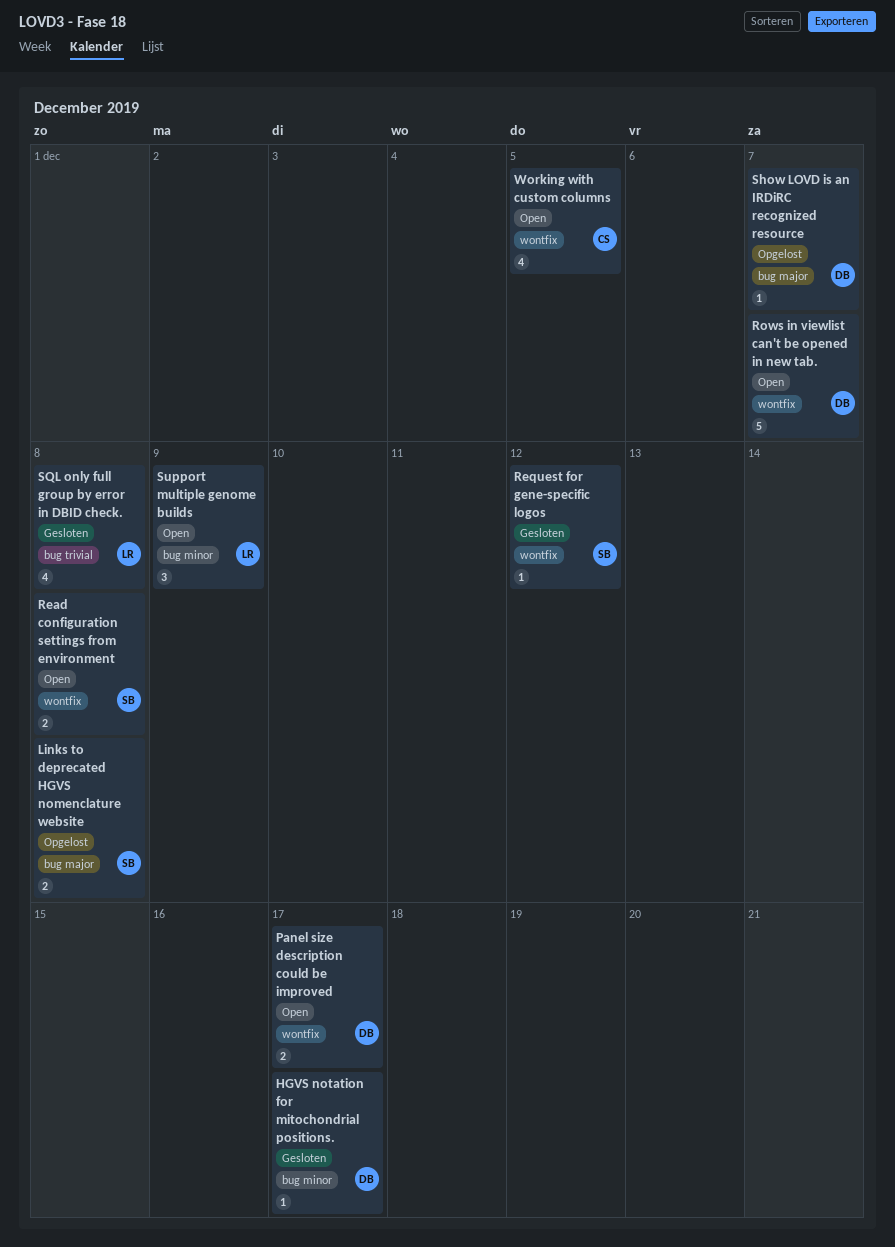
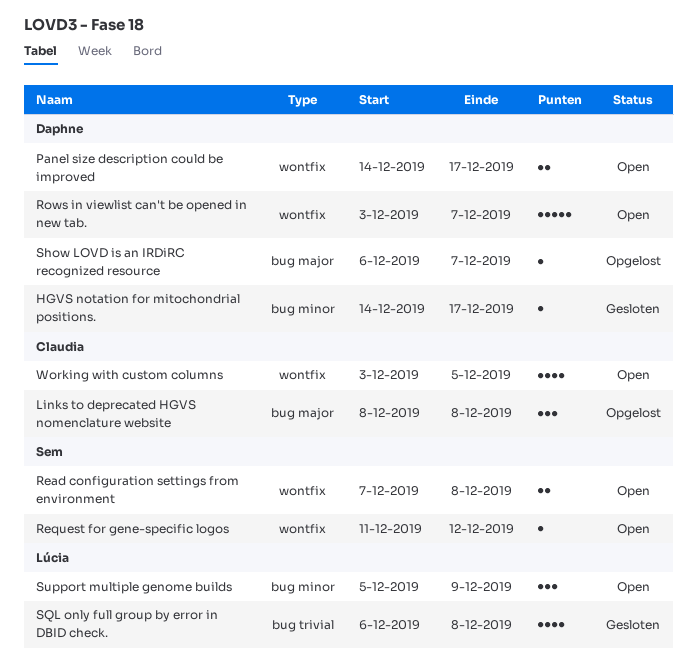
Links to deprecated HGVS nomenclature website, owner: Sem -> Claudia
Links to deprecated HGVS nomenclature website, estimate: 2 -> 3
Request for gene-specific logos, status: Gesloten -> Open

